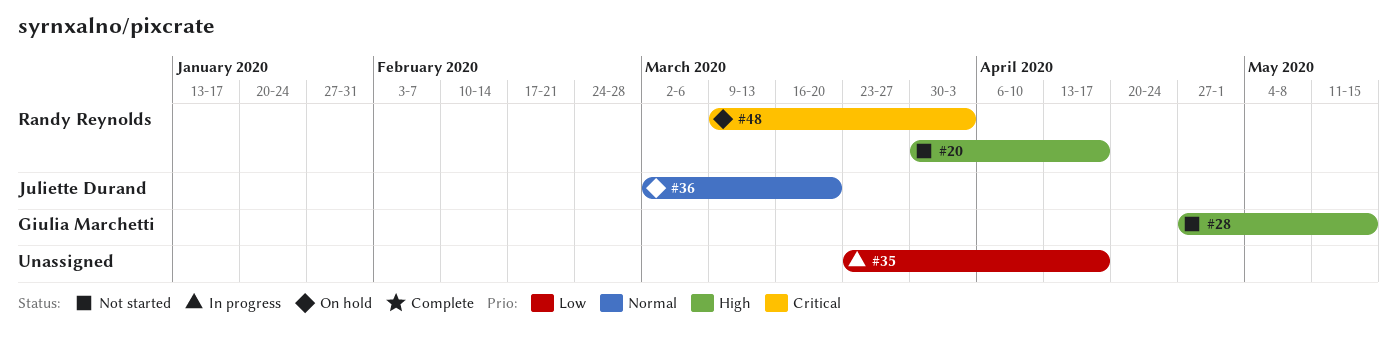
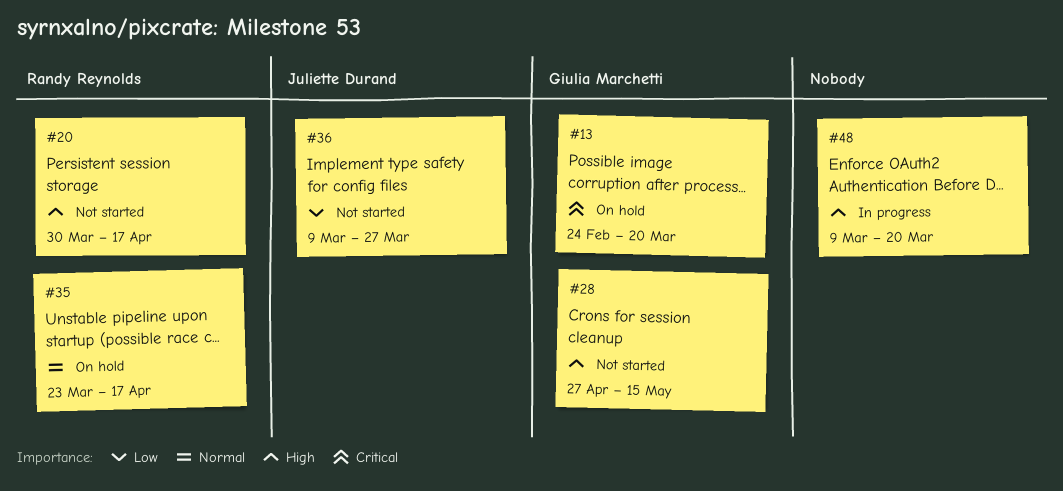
#13: none -> present
#35, status: In progress -> On hold
#35, owner: none -> Randy Reynolds
#35, priority: Low -> Normal
#36, status: On hold -> Not started
#36, priority: Normal -> Low
#36, start: Mar 2 -> Mar 9
#36, due: Mar 20 -> Mar 27
#48, status: On hold -> In progress
#48, owner: Randy Reynolds -> none
#48, priority: Critical -> High
#48, due: Apr 3 -> Mar 20

